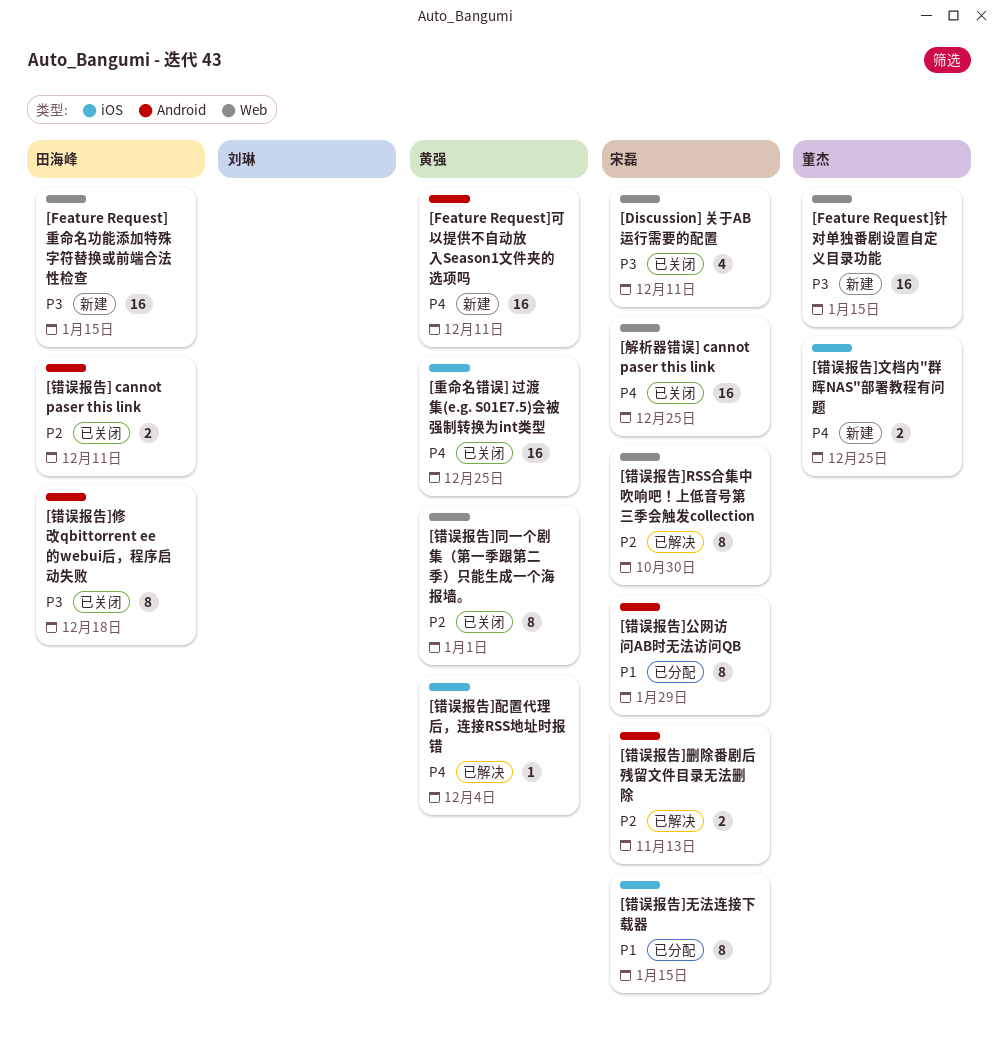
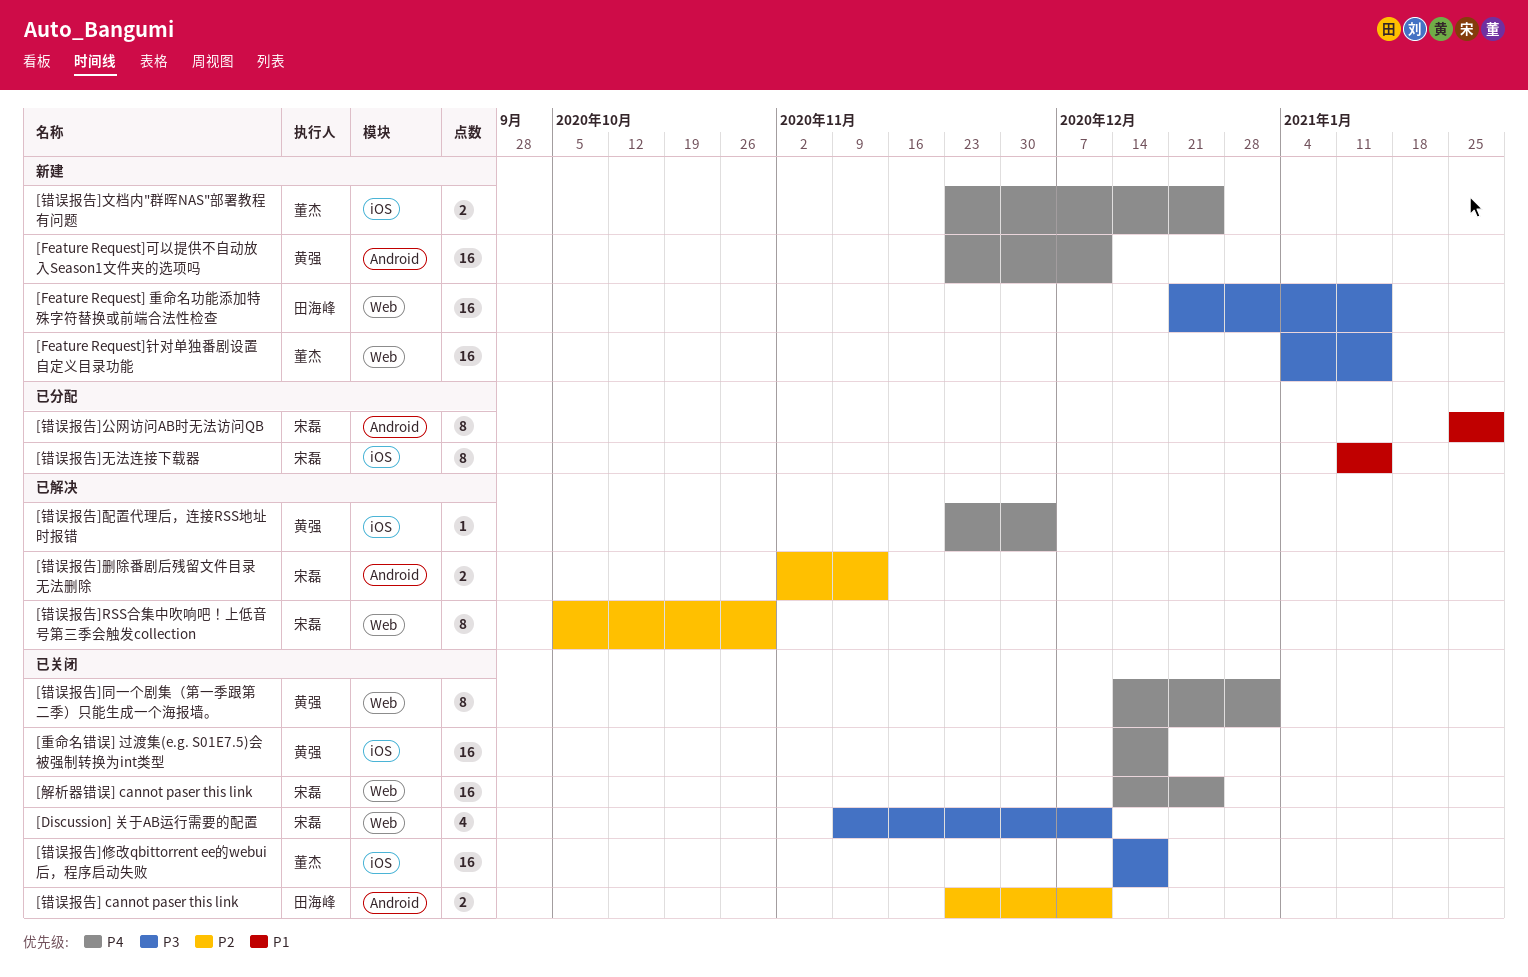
[重命名错误] 过渡集(e.g. S01E7.5)会被强制转换为int类型, due: Dec 25 -> Dec 18
[错误报告]修改qbittorrent ee的webui后，程序启动失败, owner: 田海峰 -> 董杰
[错误报告]修改qbittorrent ee的webui后，程序启动失败, label: Android -> iOS
[错误报告]修改qbittorrent ee的webui后，程序启动失败, estimate: 8 -> 16
[错误报告]同一个剧集（第一季跟第二季）只能生成一个海报墙。, priority: P2 -> P4

